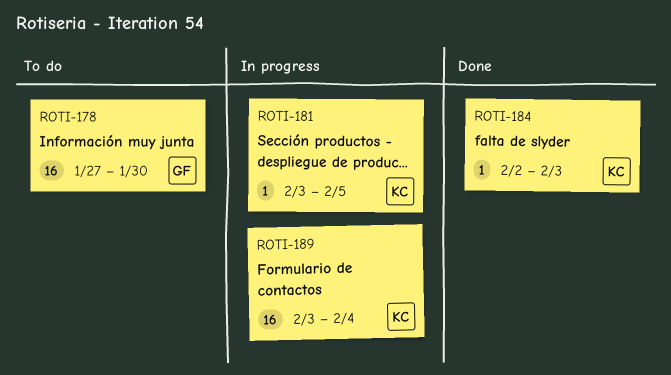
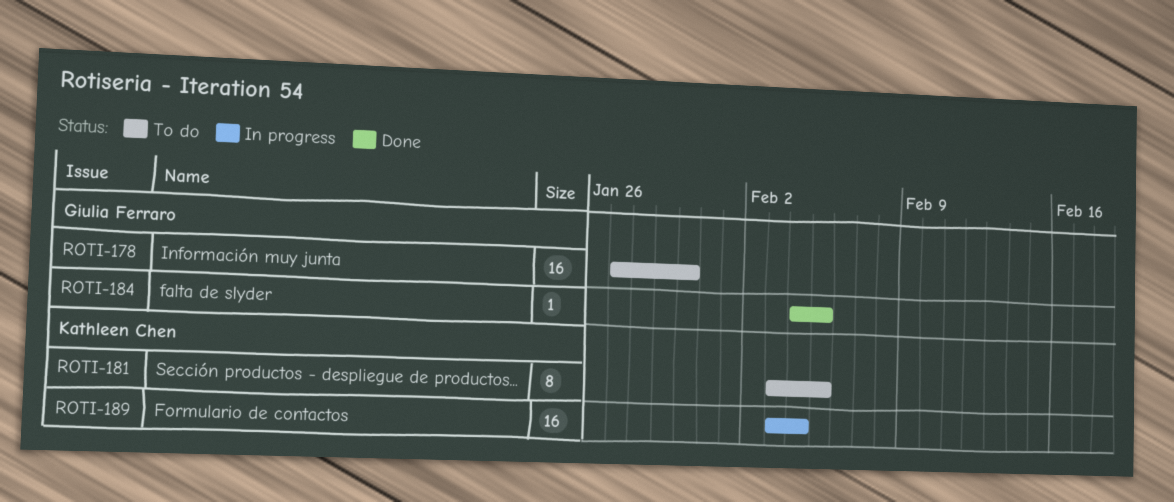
ROTI-181, status: In progress -> To do
ROTI-181, estimate: 1 -> 8
ROTI-184, owner: Kathleen Chen -> Giulia Ferraro
ROTI-184, start: Feb 2 -> Feb 4
ROTI-184, due: Feb 3 -> Feb 5

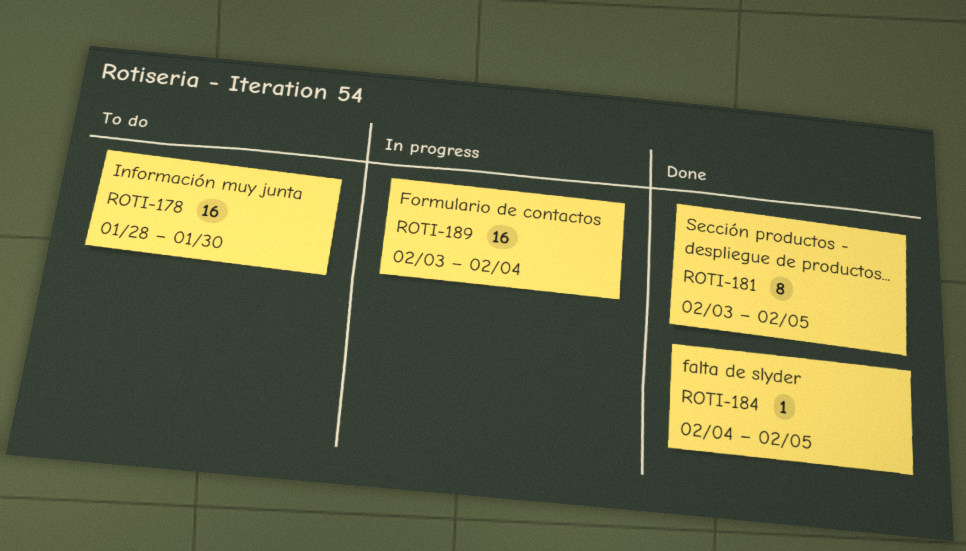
ROTI-178, start: Jan 27 -> Jan 28
ROTI-181, status: To do -> Done

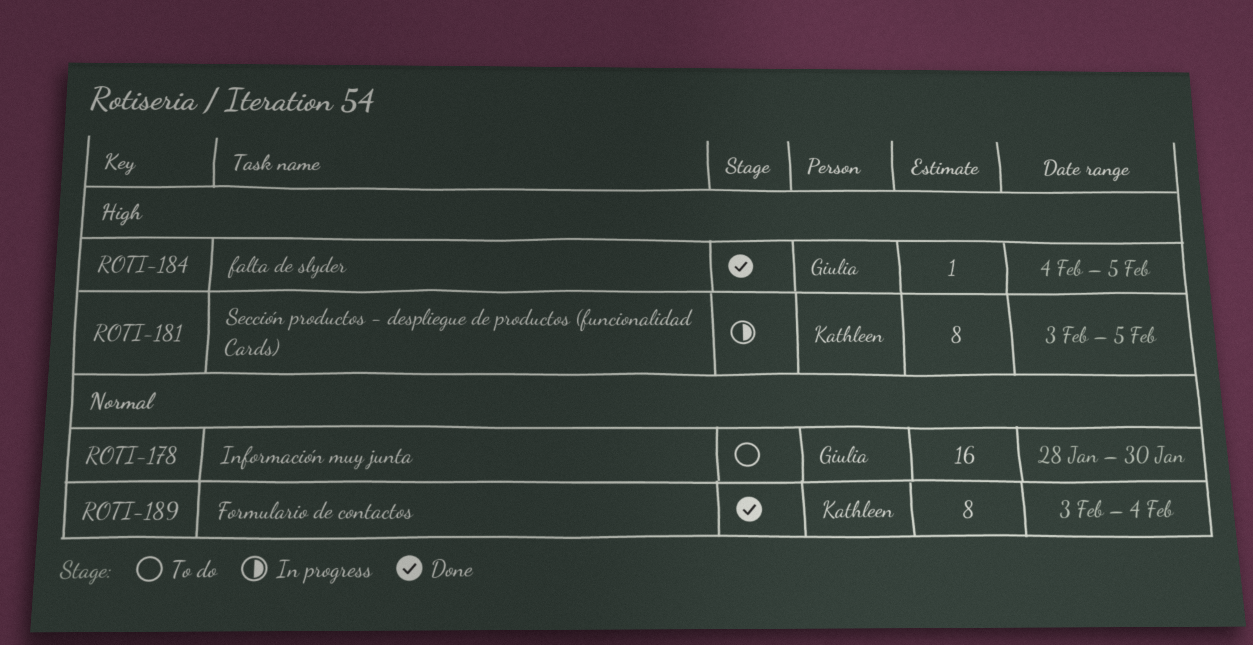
ROTI-181, status: Done -> In progress
ROTI-189, status: In progress -> Done
ROTI-189, estimate: 16 -> 8

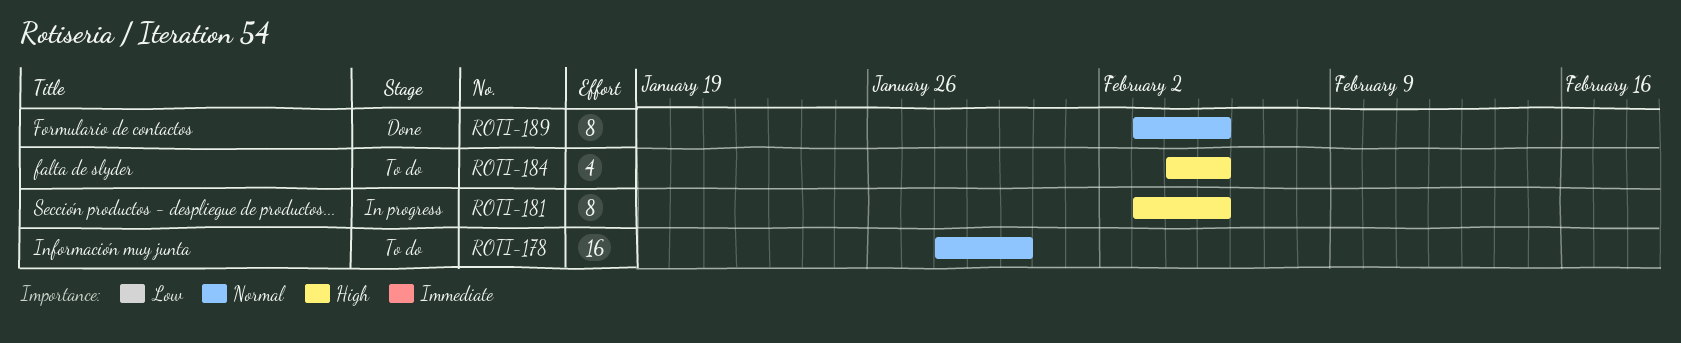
ROTI-184, status: Done -> To do
ROTI-184, estimate: 1 -> 4
ROTI-189, due: Feb 4 -> Feb 5

